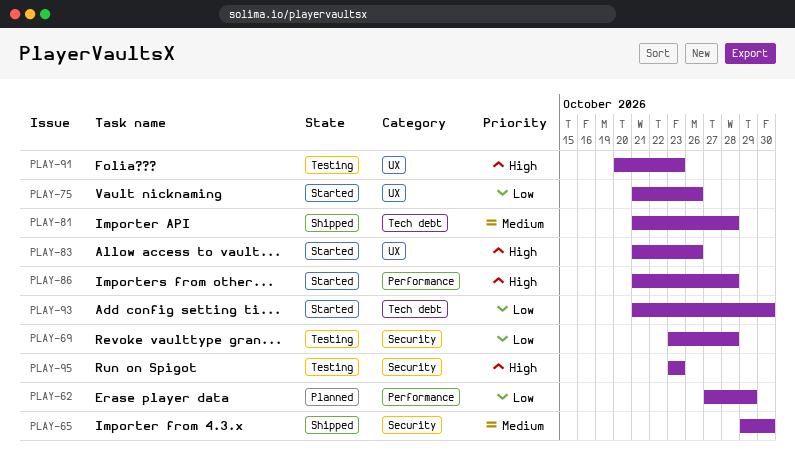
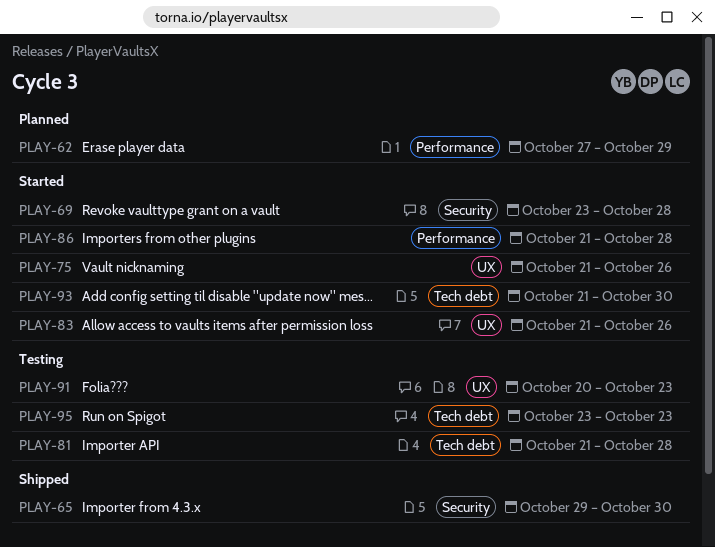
PLAY-69, status: Testing -> Started
PLAY-81, status: Shipped -> Testing
PLAY-95, label: Security -> Tech debt

